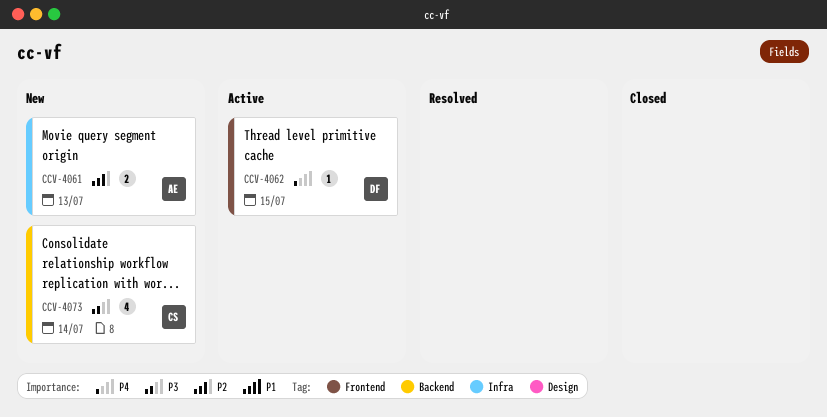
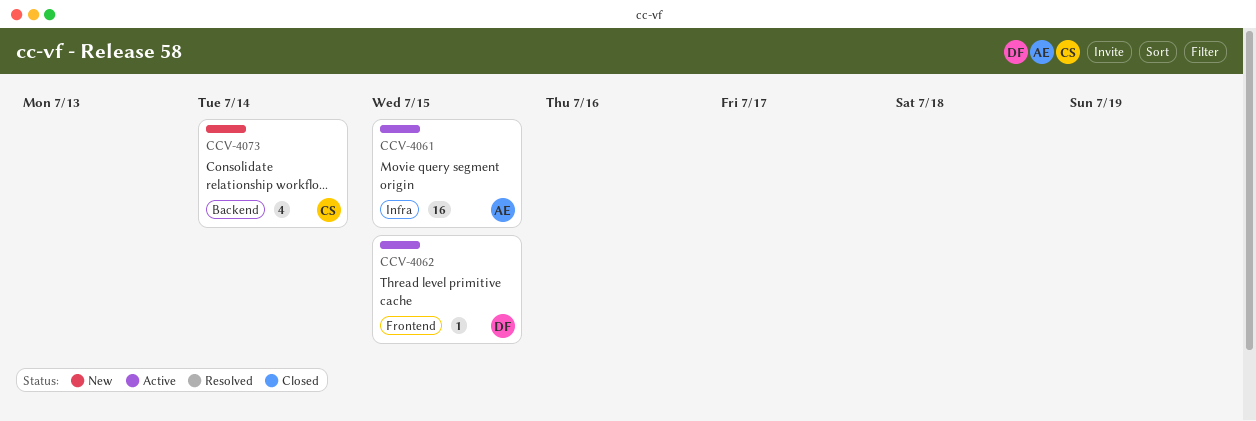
CCV-4061, status: New -> Active
CCV-4061, estimate: 2 -> 16
CCV-4061, due: Jul 13 -> Jul 15

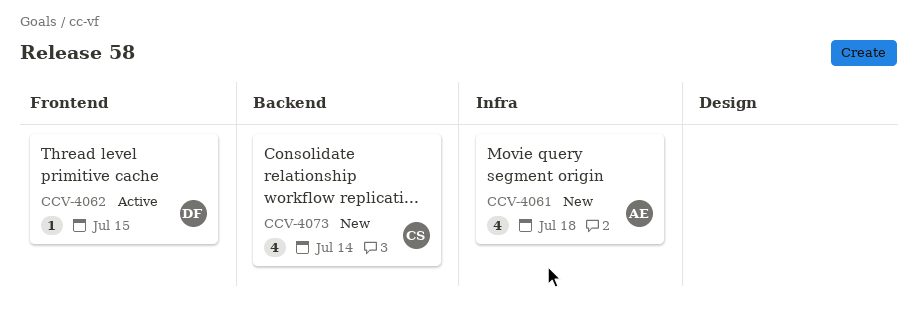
CCV-4061, status: Active -> New
CCV-4061, estimate: 16 -> 4
CCV-4061, due: Jul 15 -> Jul 18

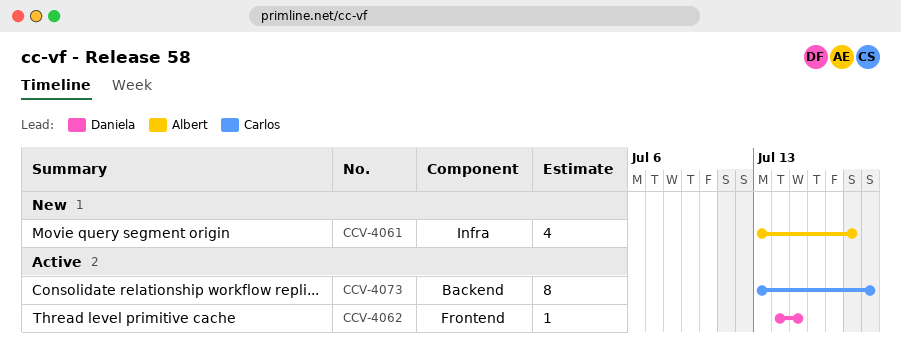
CCV-4073, status: New -> Active
CCV-4073, estimate: 4 -> 8
CCV-4073, due: Jul 14 -> Jul 19

